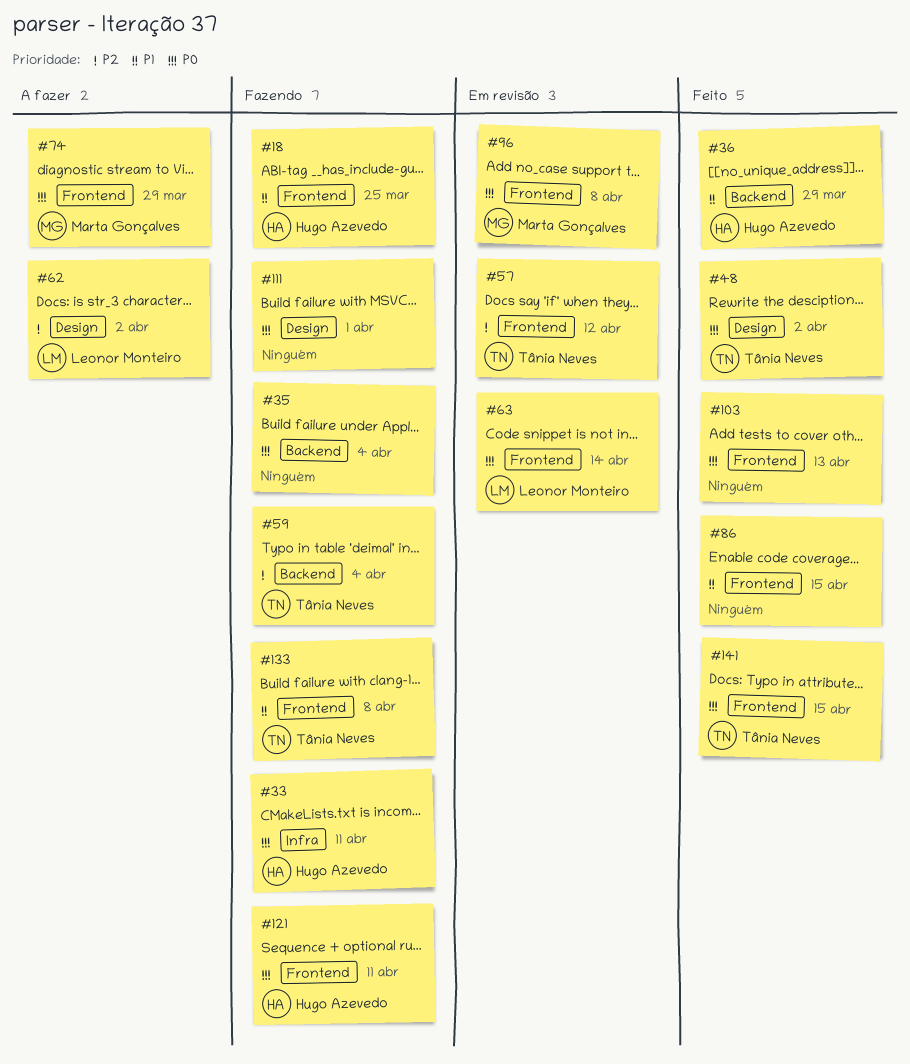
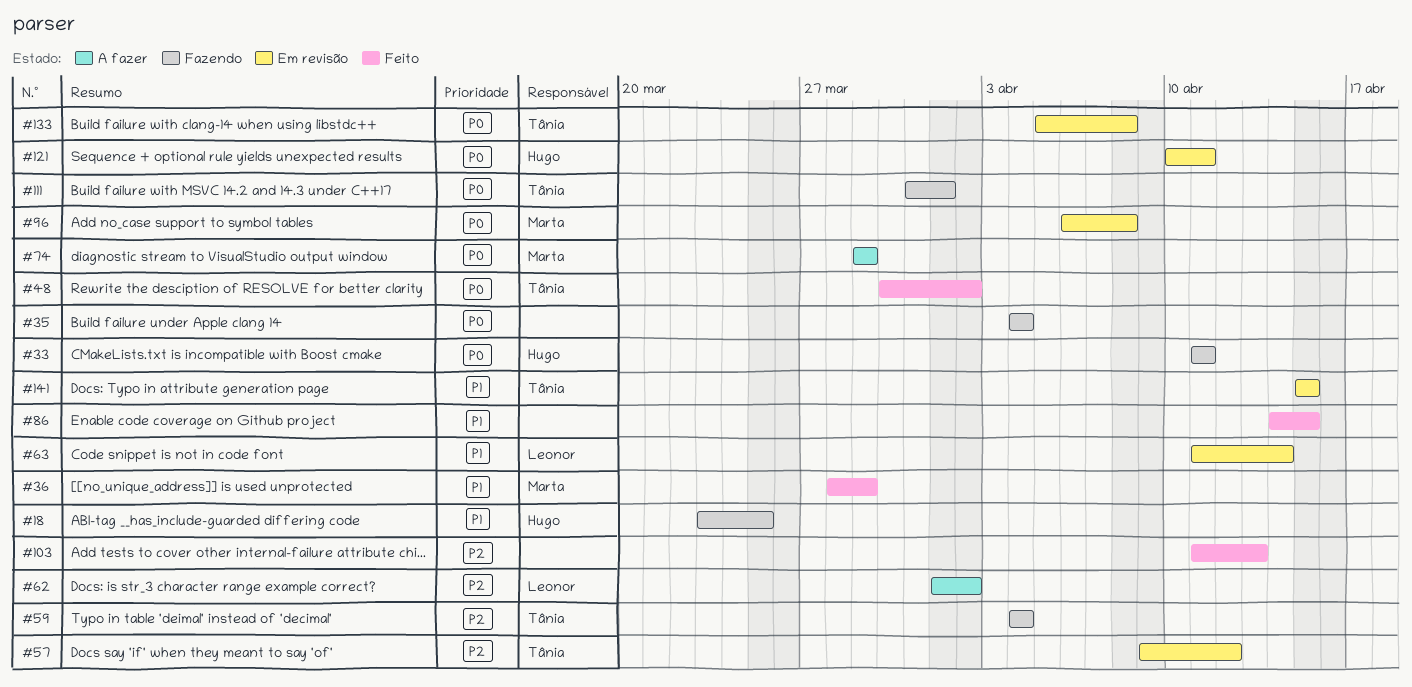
#36, owner: Hugo Azevedo -> Marta Gonçalves
#63, priority: P0 -> P1
#103, priority: P0 -> P2
#111, owner: none -> Tânia Neves
#121, status: Fazendo -> Em revisão
#133, status: Fazendo -> Em revisão
#133, priority: P1 -> P0
#141, status: Feito -> Em revisão
#141, priority: P0 -> P1

